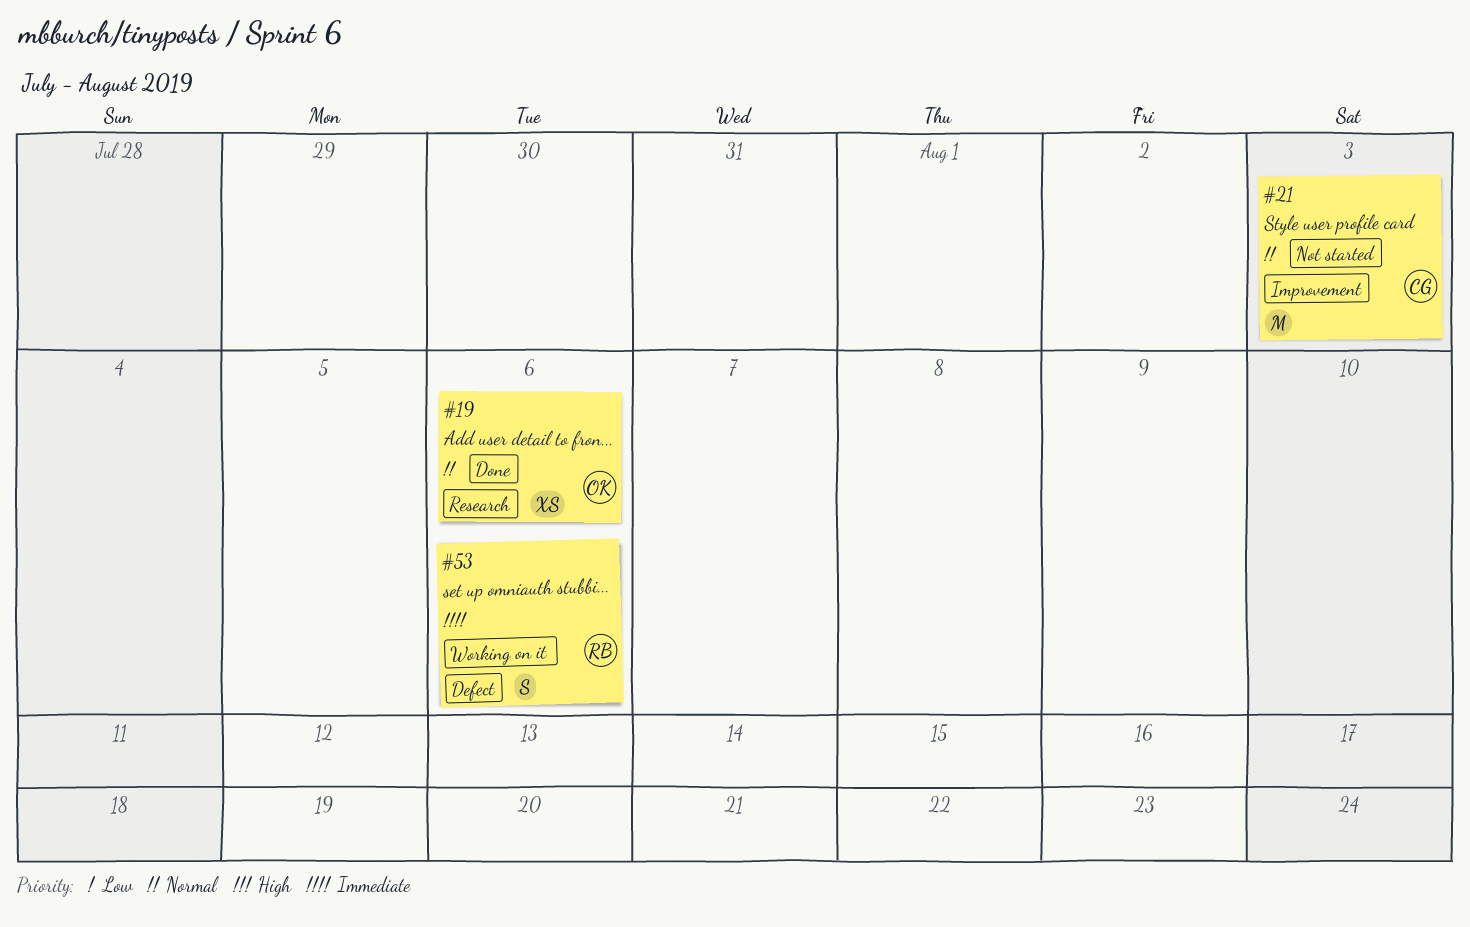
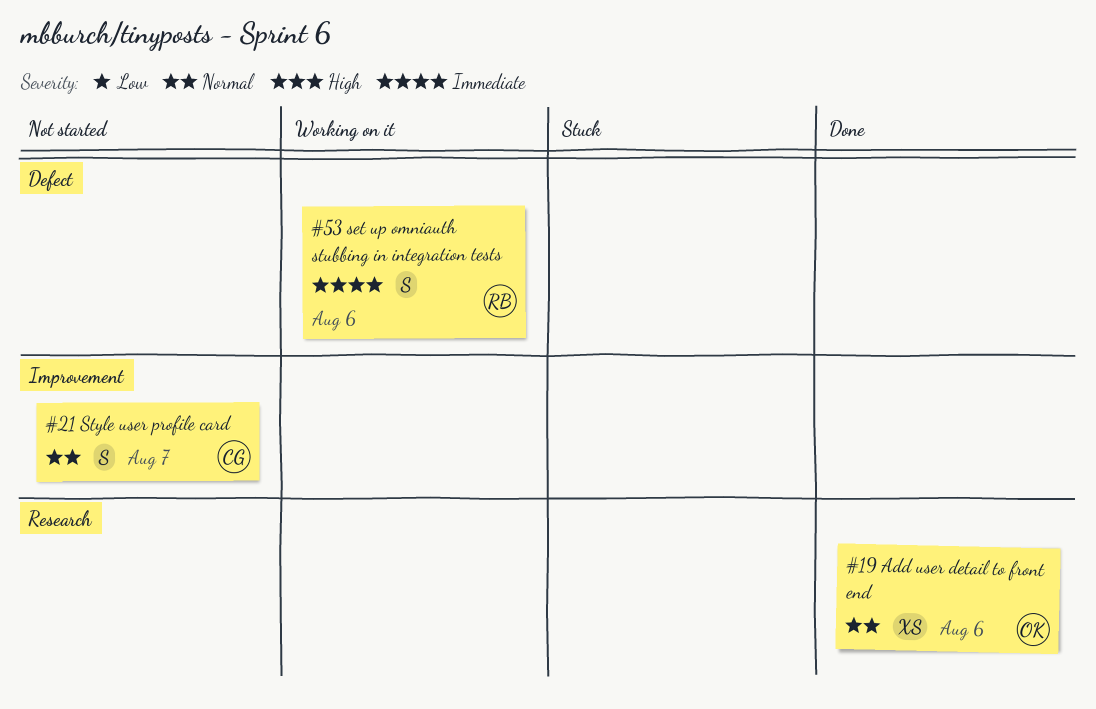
#21, estimate: M -> S
#21, due: Aug 3 -> Aug 7

